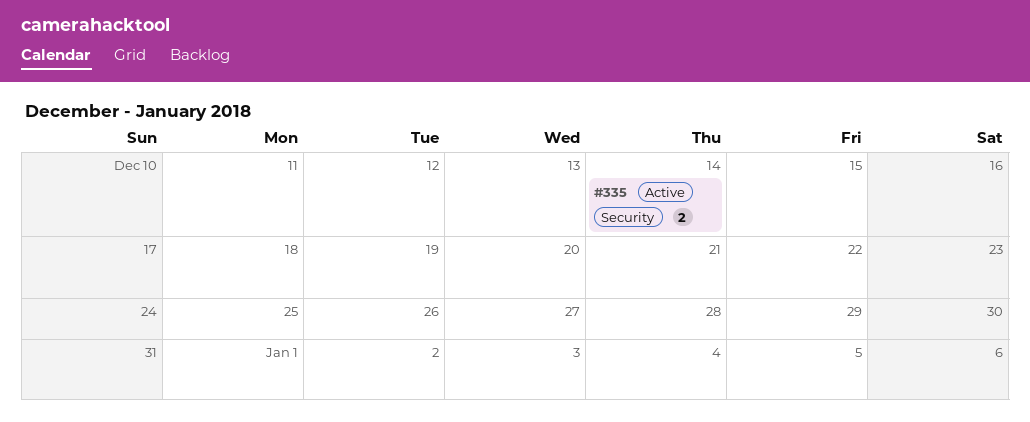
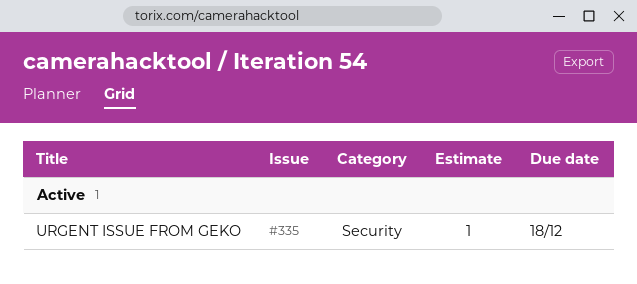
#335, estimate: 2 -> 1
#335, due: Dec 14 -> Dec 18

